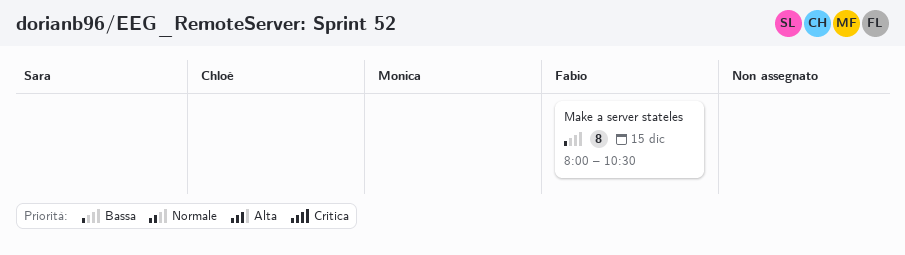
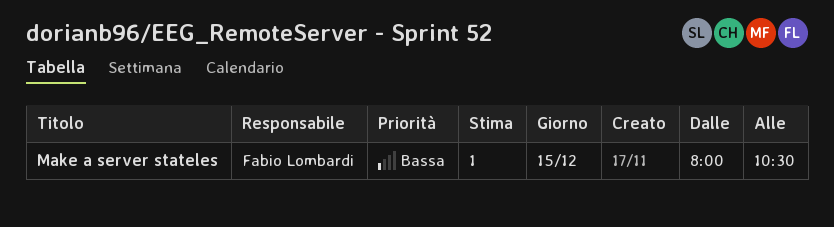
Make a server stateles, estimate: 8 -> 1

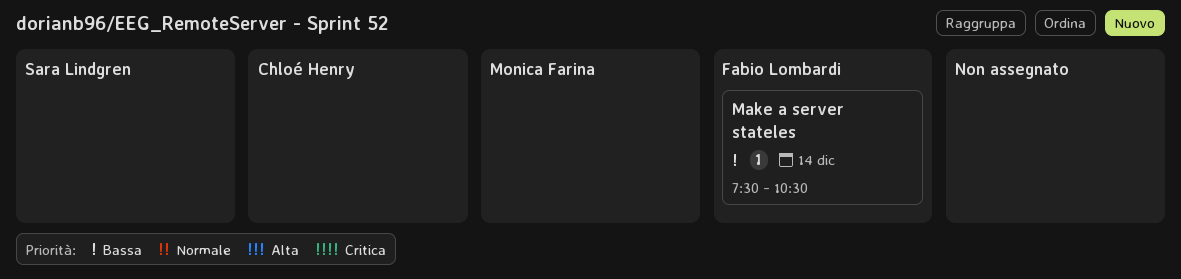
Make a server stateles, day: Dec 15 -> Dec 14
Make a server stateles, begins: 08:00 -> 07:30

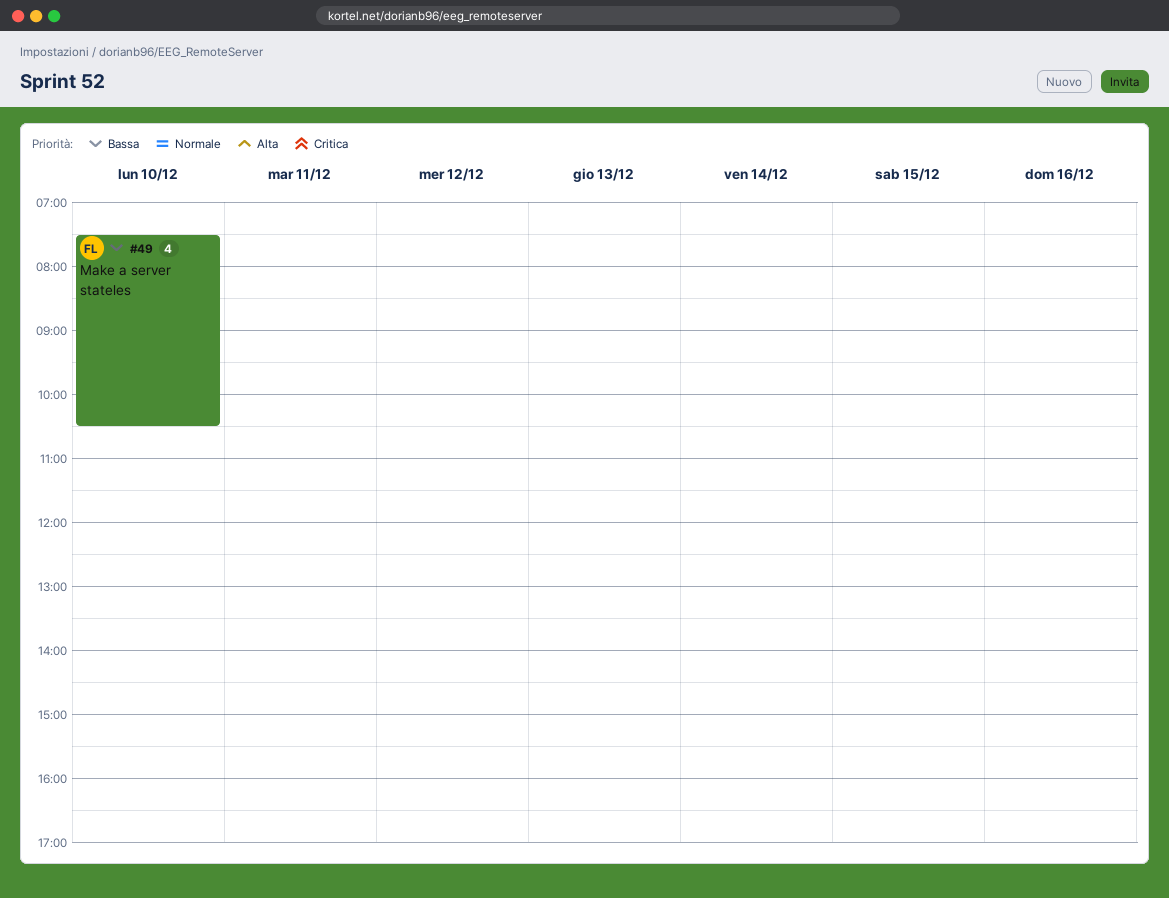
Make a server stateles, estimate: 1 -> 4
Make a server stateles, day: Dec 14 -> Dec 10

